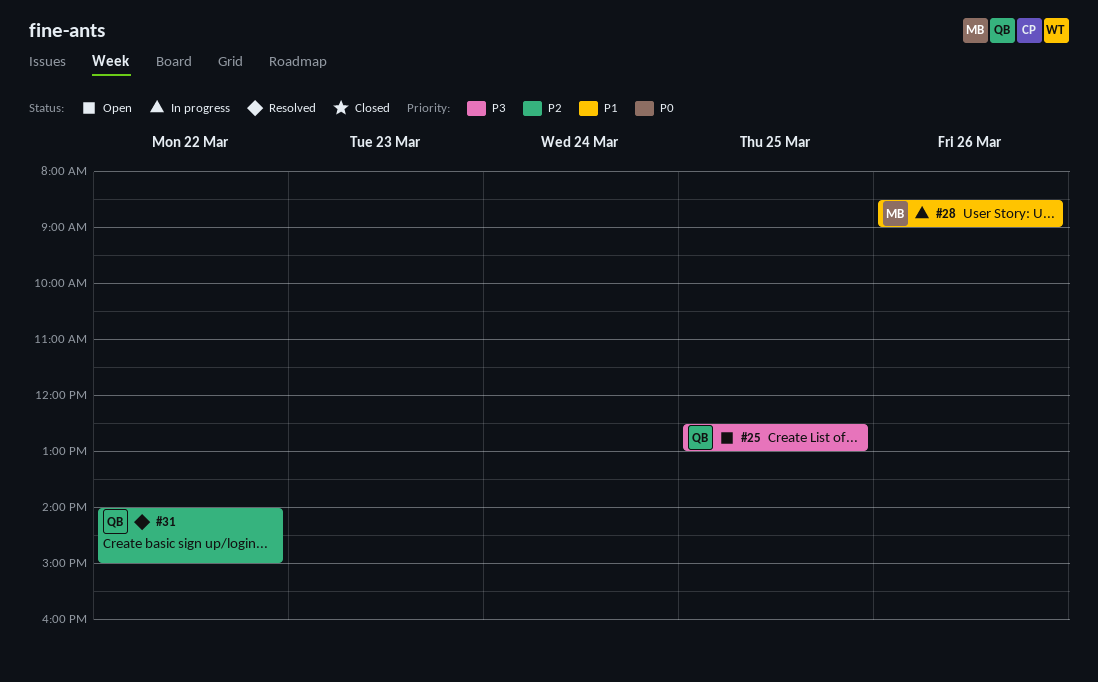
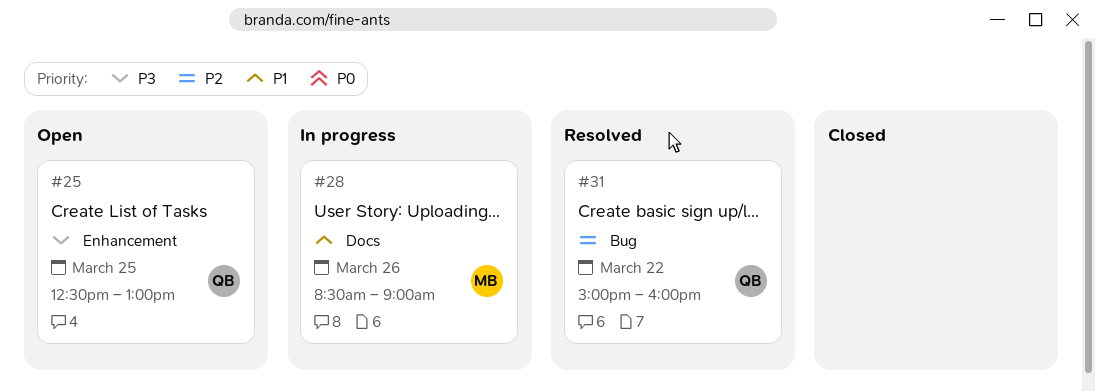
#31, begins: 14:00 -> 15:00
#31, ends: 15:00 -> 16:00

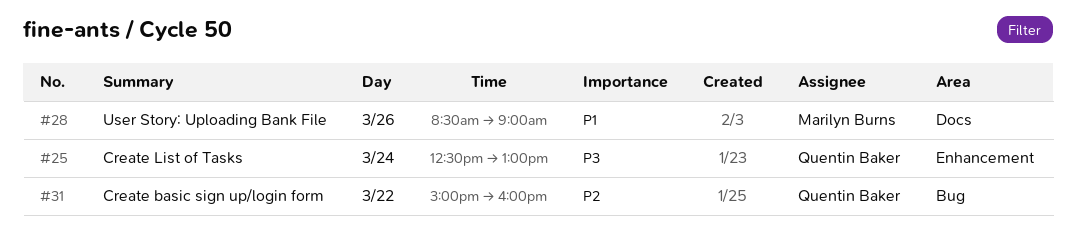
#25, day: Mar 25 -> Mar 24

